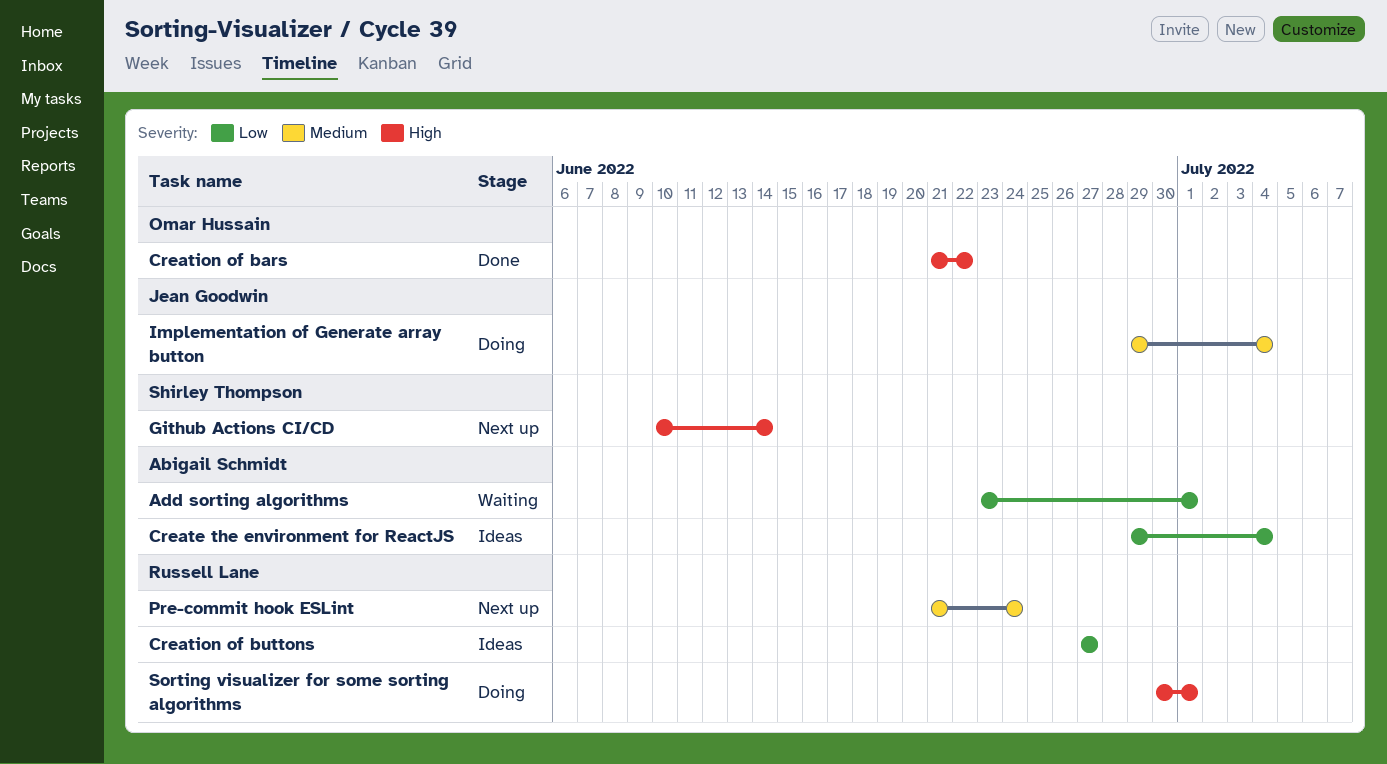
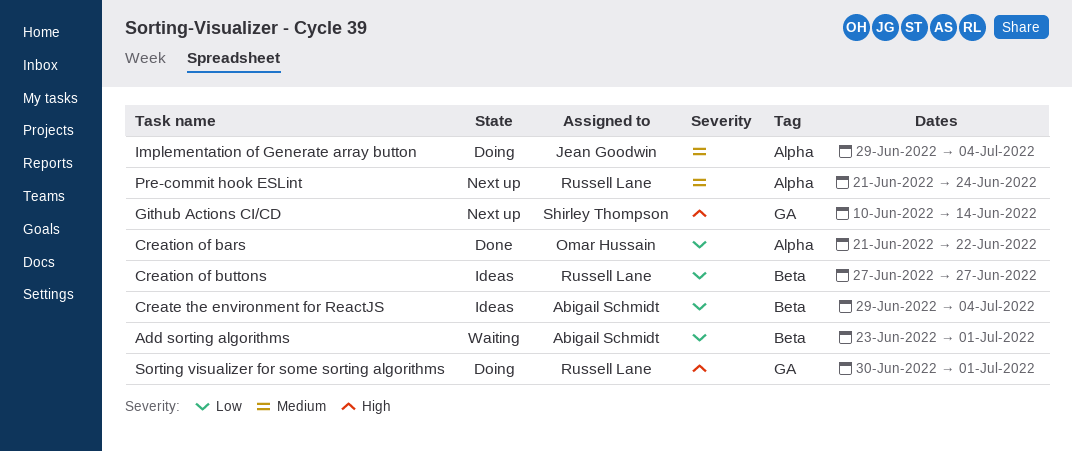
Creation of bars, priority: High -> Low

